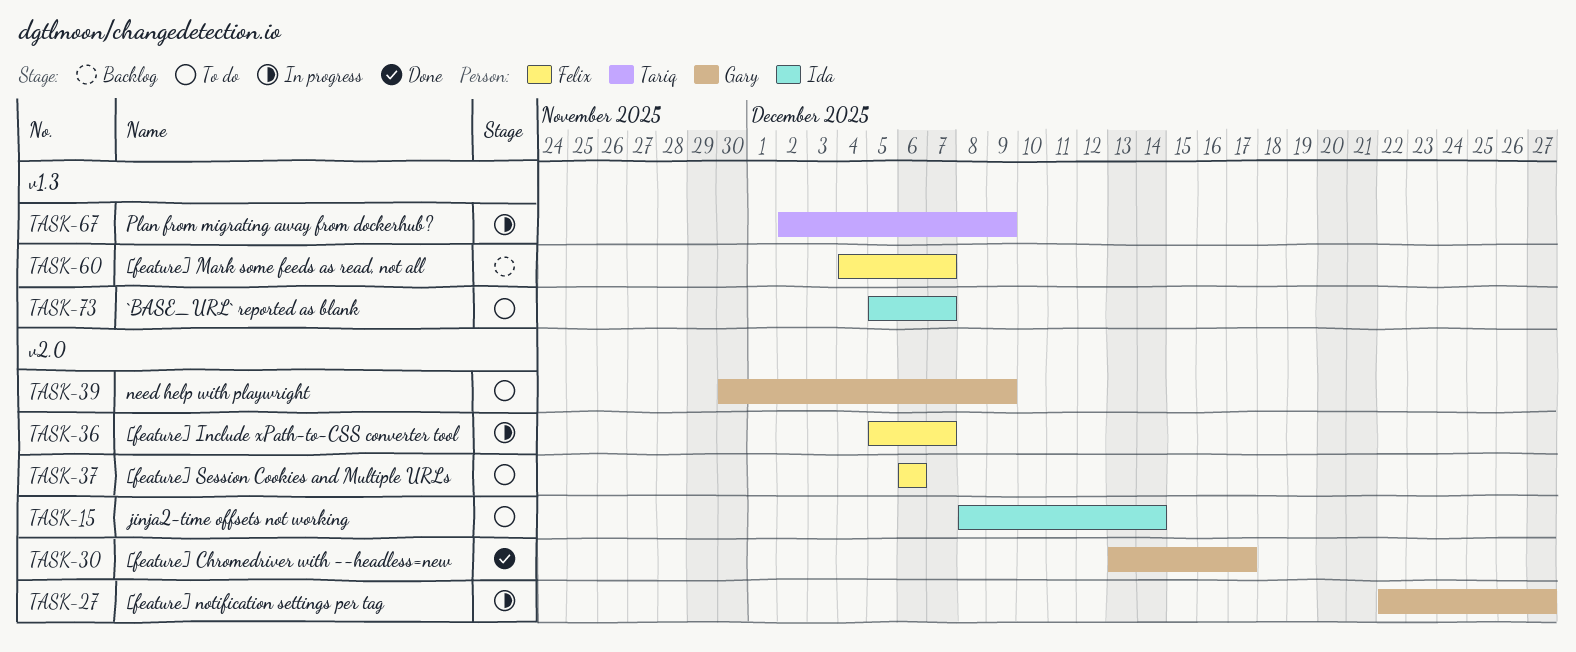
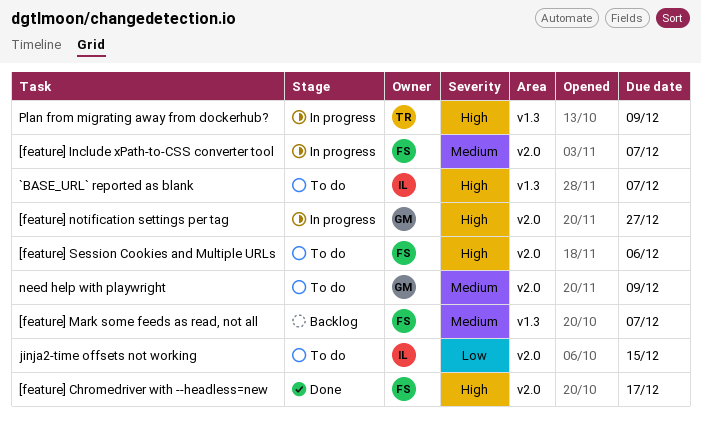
[feature] Chromedriver with --headless=new, owner: Gary -> Felix
jinja2-time offsets not working, due: Dec 14 -> Dec 15

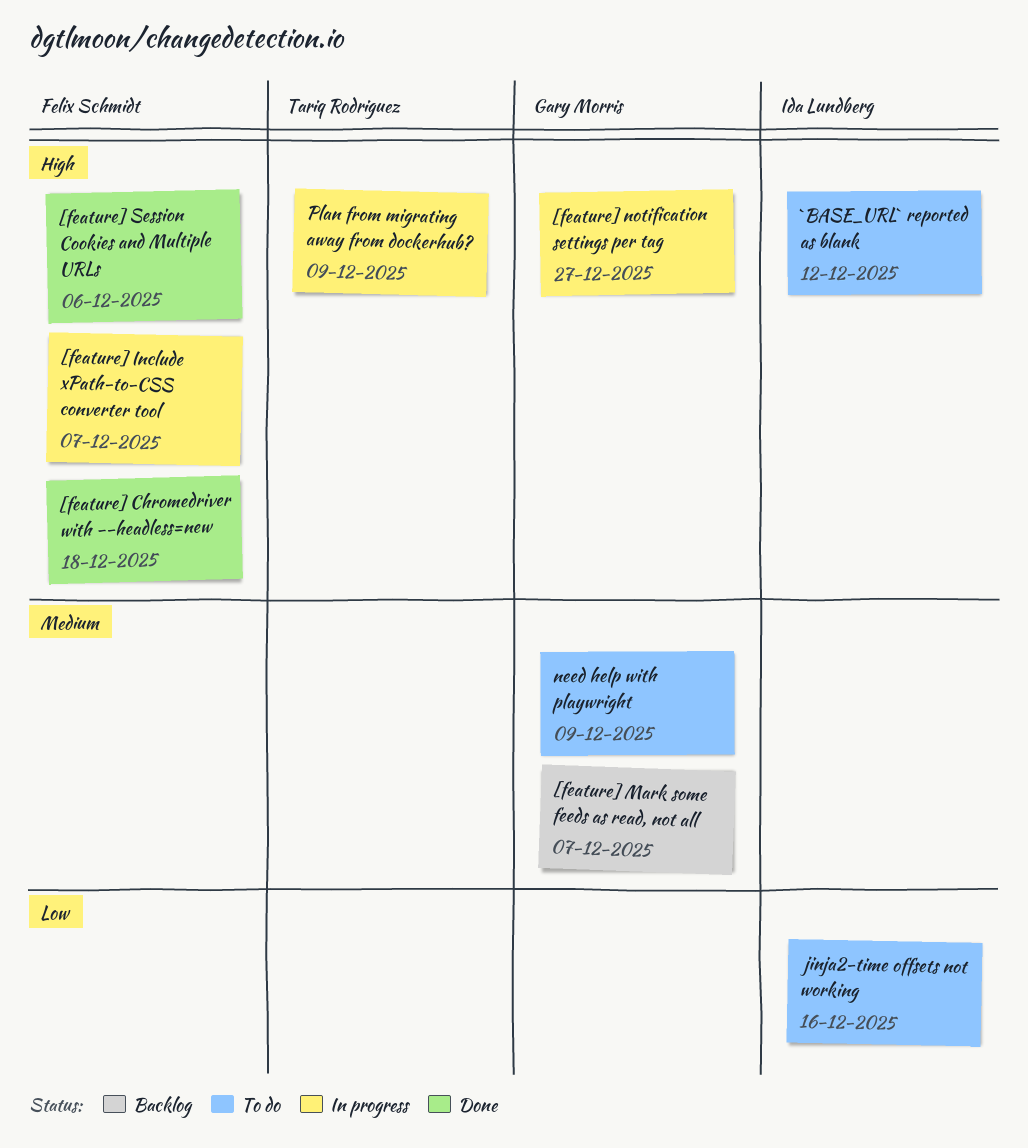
[feature] Chromedriver with --headless=new, due: Dec 17 -> Dec 18
[feature] Include xPath-to-CSS converter tool, priority: Medium -> High
[feature] Mark some feeds as read, not all, owner: Felix Schmidt -> Gary Morris
[feature] Session Cookies and Multiple URLs, status: To do -> Done
`BASE_URL` reported as blank, due: Dec 7 -> Dec 12
jinja2-time offsets not working, due: Dec 15 -> Dec 16

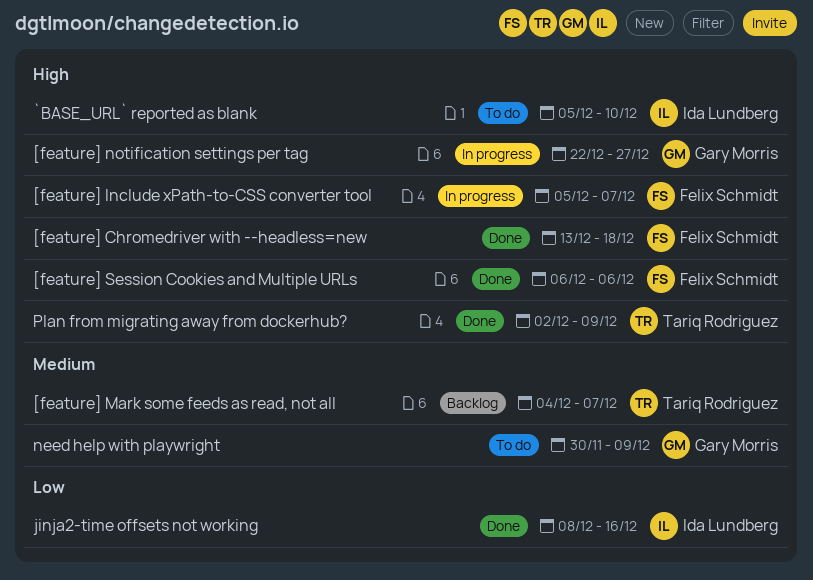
[feature] Mark some feeds as read, not all, owner: Gary Morris -> Tariq Rodriguez
`BASE_URL` reported as blank, due: Dec 12 -> Dec 10
jinja2-time offsets not working, status: To do -> Done
Plan from migrating away from dockerhub?, status: In progress -> Done

